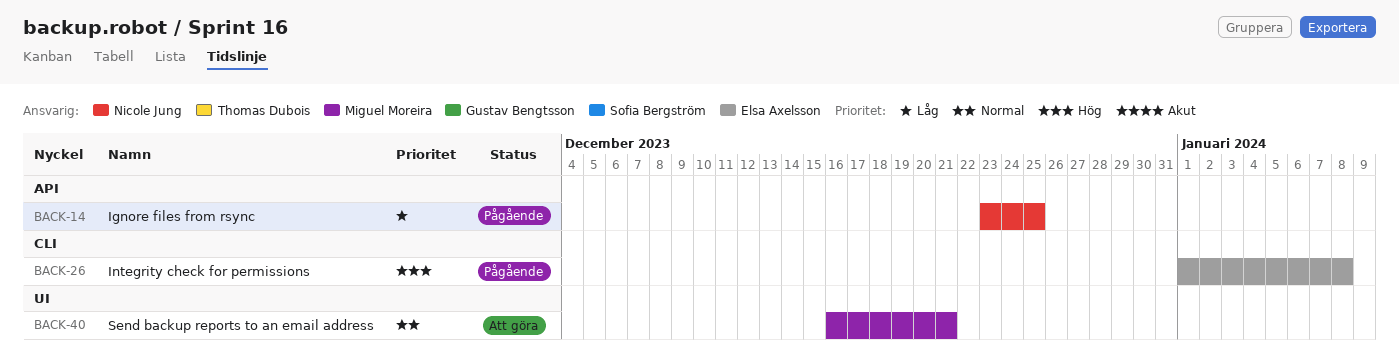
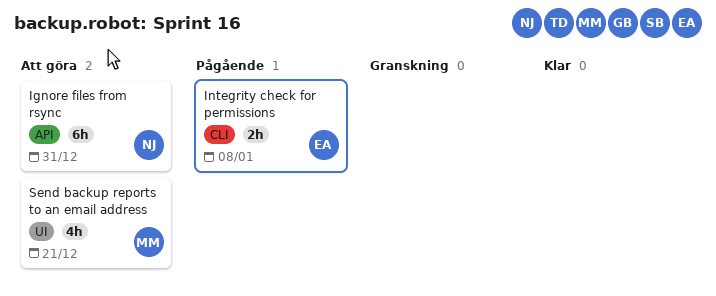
Ignore files from rsync, status: Pågående -> Att göra
Ignore files from rsync, due: Dec 25 -> Dec 31

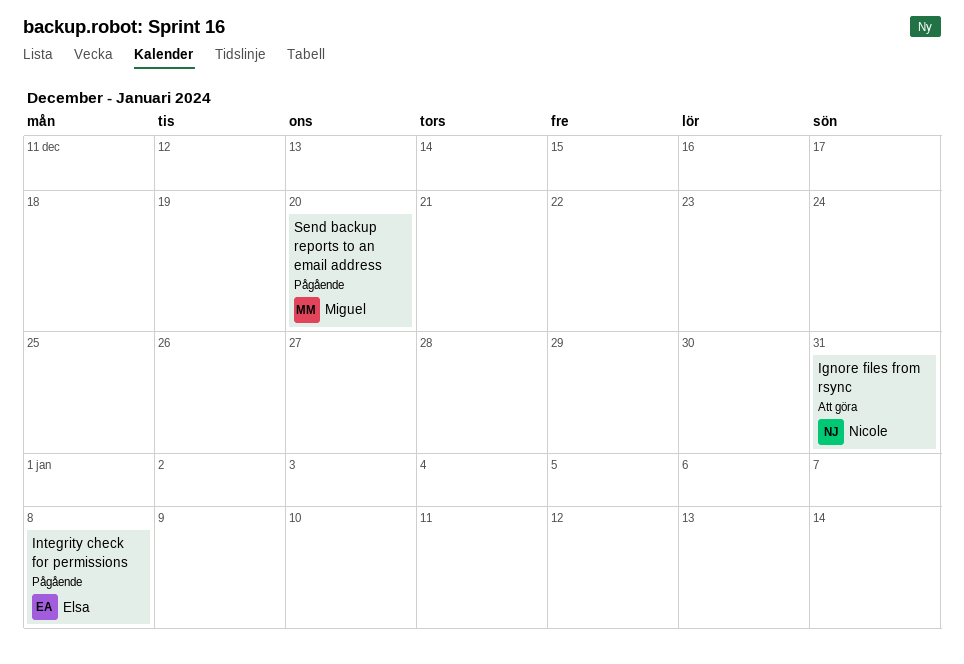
Send backup reports to an email address, status: Att göra -> Pågående
Send backup reports to an email address, due: Dec 21 -> Dec 20

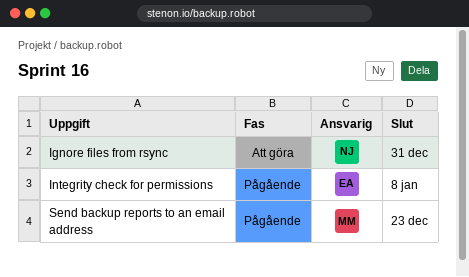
Send backup reports to an email address, due: Dec 20 -> Dec 23

